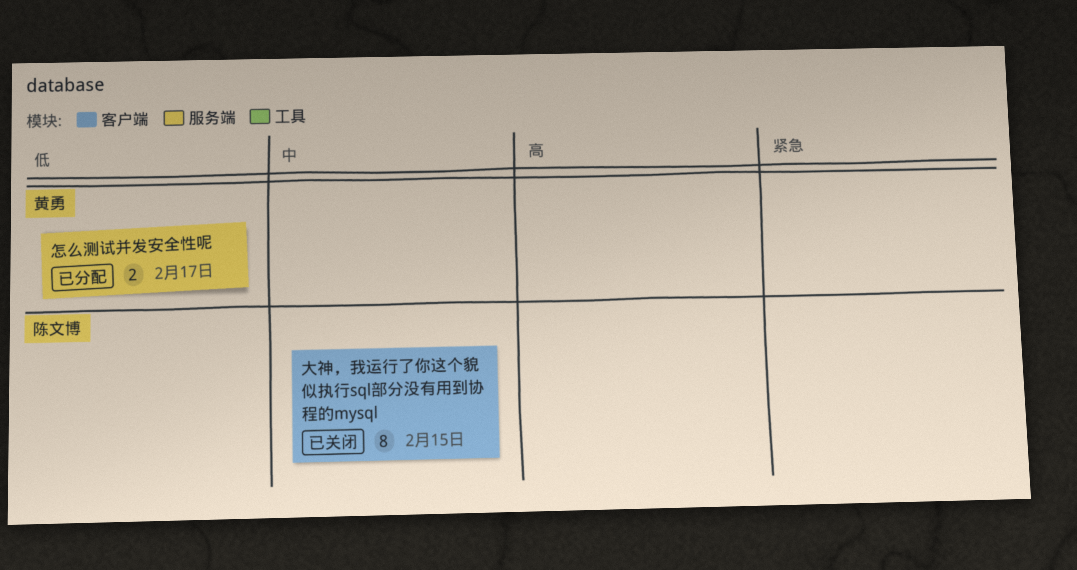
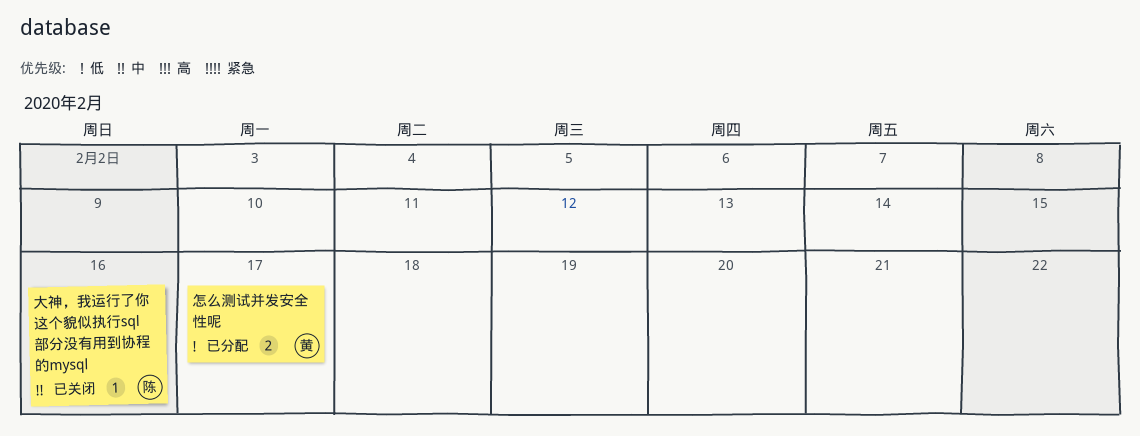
大神，我运行了你这个貌似执行sql部分没有用到协程的mysql, estimate: 8 -> 1
大神，我运行了你这个貌似执行sql部分没有用到协程的mysql, due: Feb 15 -> Feb 16

